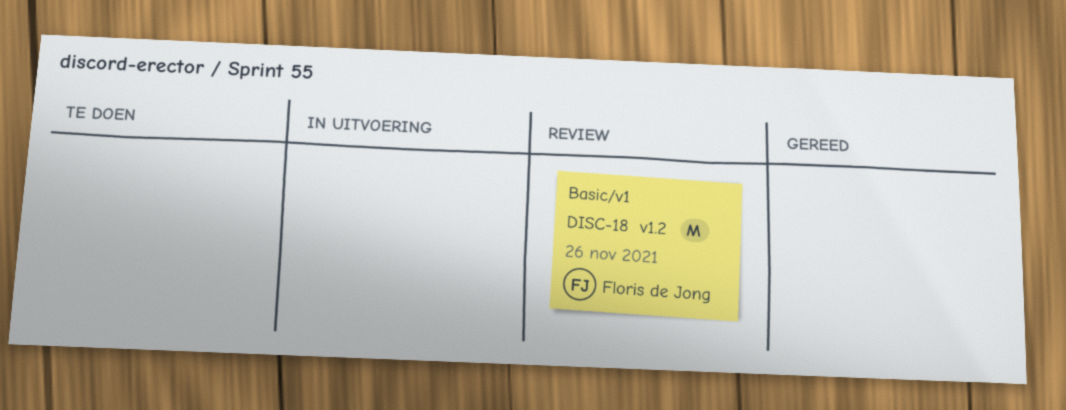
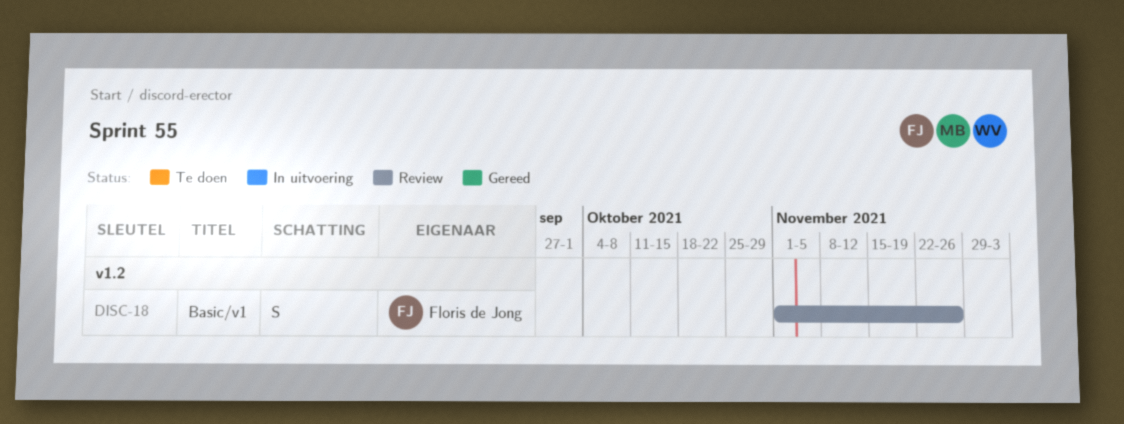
DISC-18, estimate: M -> S

